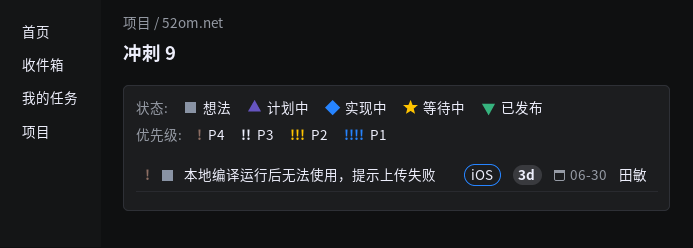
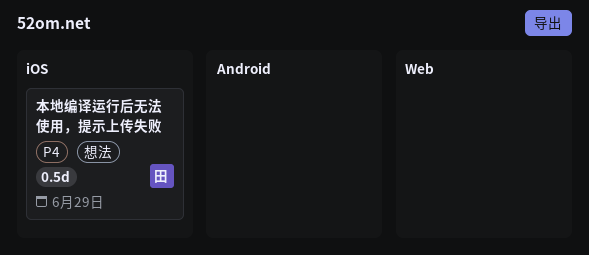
本地编译运行后无法使用，提示上传失败, estimate: 3d -> 0.5d
本地编译运行后无法使用，提示上传失败, due: Jun 30 -> Jun 29

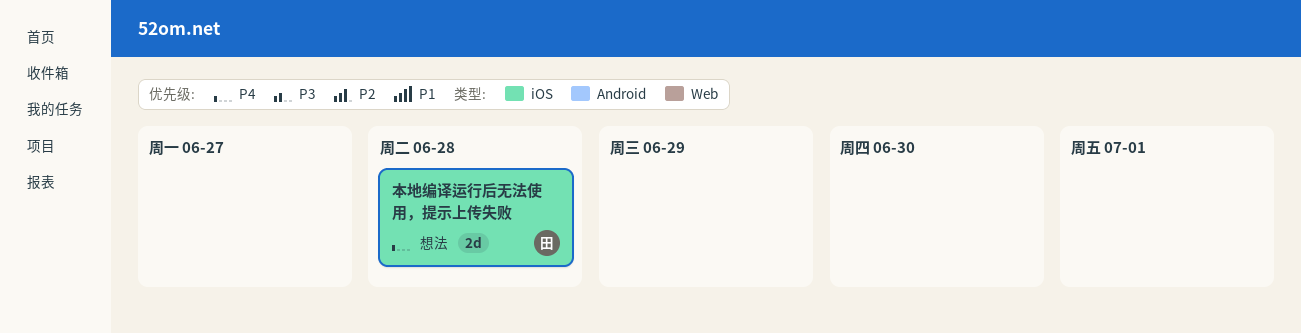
本地编译运行后无法使用，提示上传失败, estimate: 0.5d -> 2d
本地编译运行后无法使用，提示上传失败, due: Jun 29 -> Jun 28

